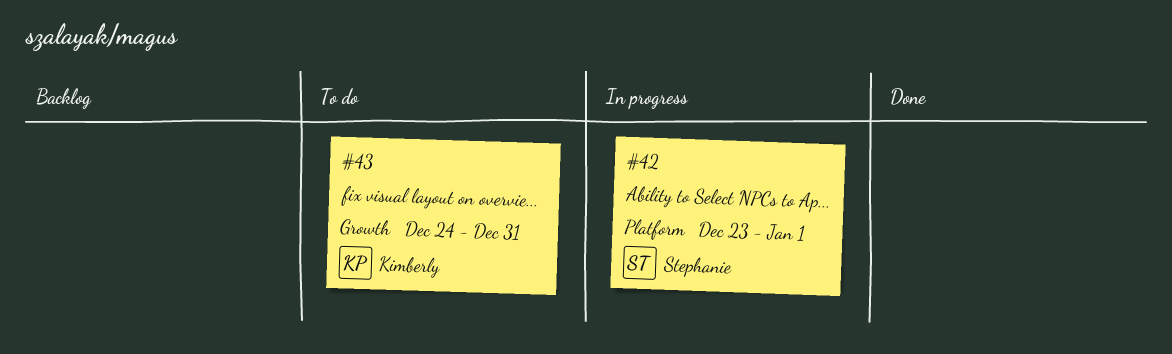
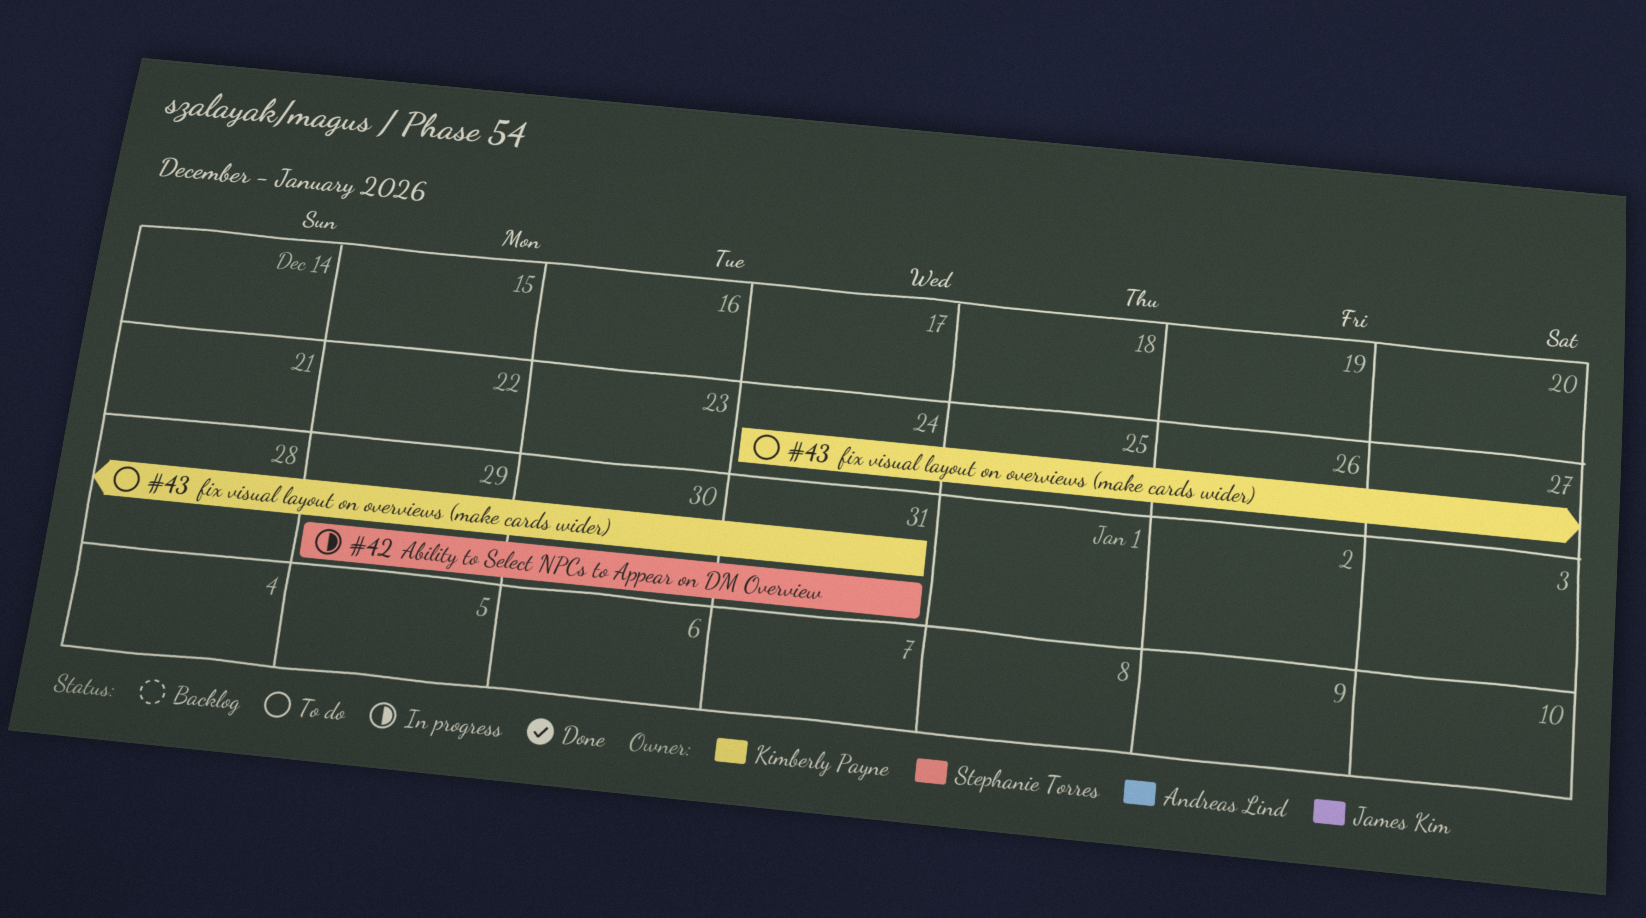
#42, start: Dec 23 -> Dec 29
#42, due: Jan 1 -> Dec 31

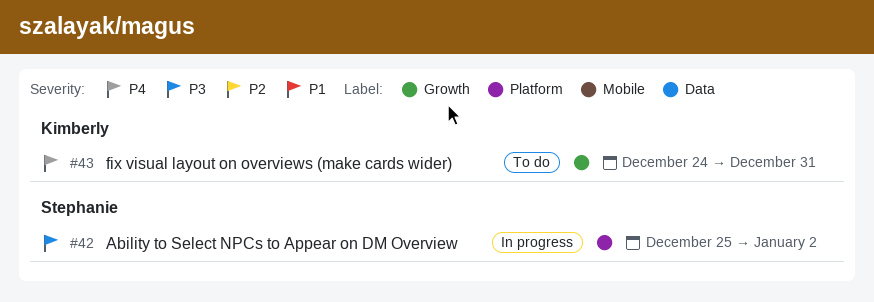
#42, start: Dec 29 -> Dec 25
#42, due: Dec 31 -> Jan 2

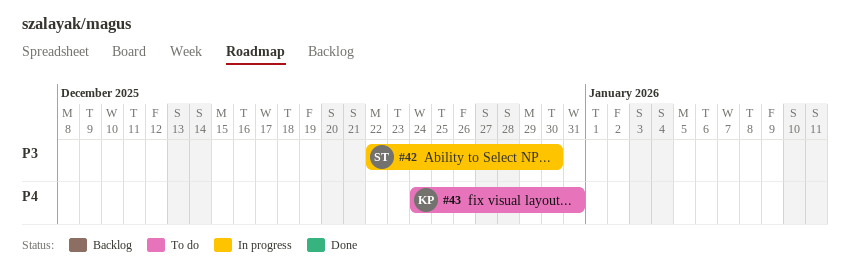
#42, start: Dec 25 -> Dec 22
#42, due: Jan 2 -> Dec 30

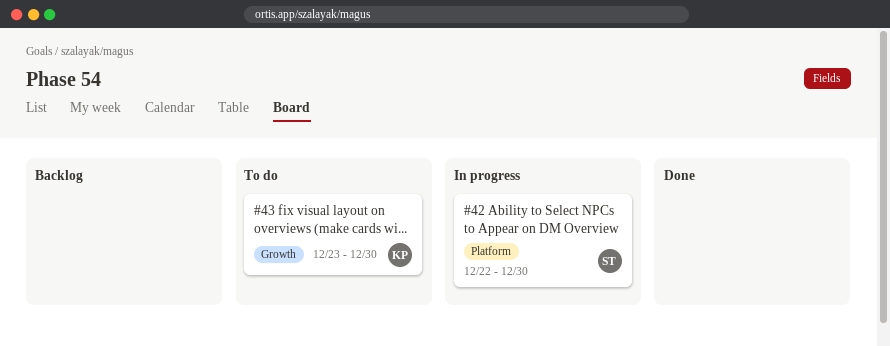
#43, start: Dec 24 -> Dec 23
#43, due: Dec 31 -> Dec 30

